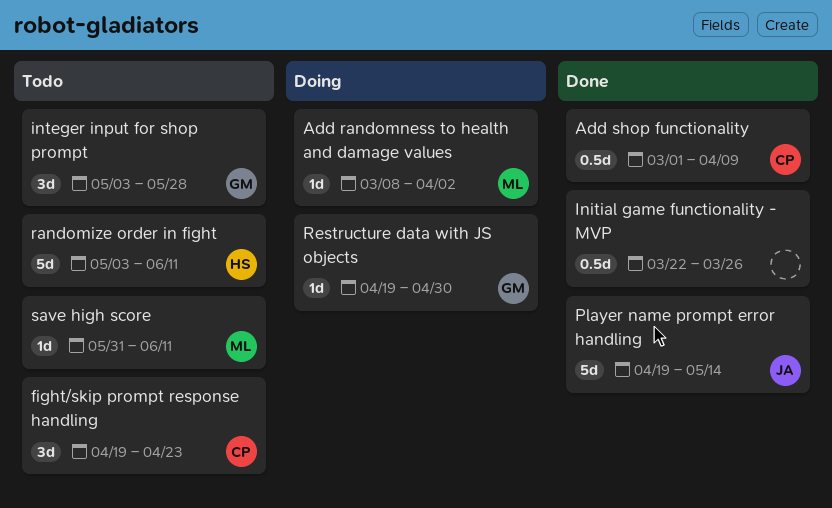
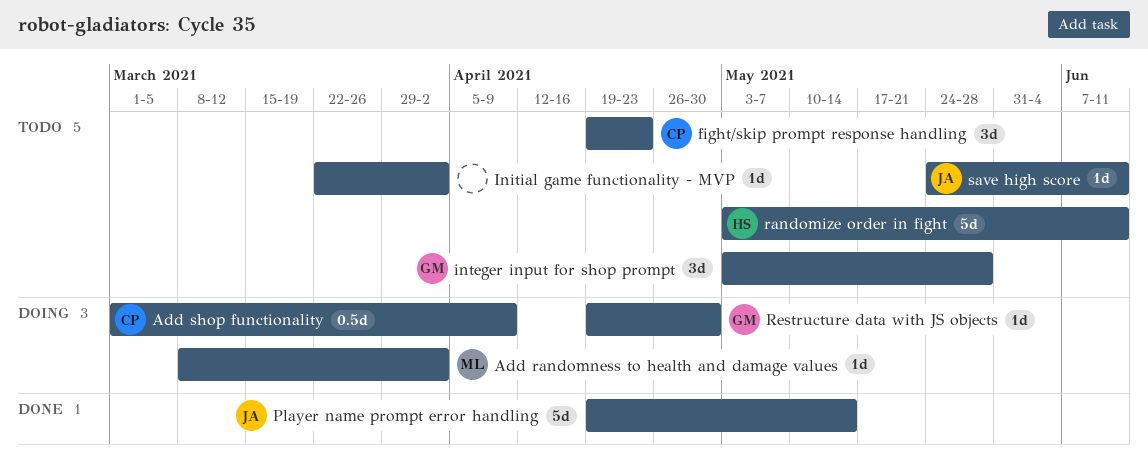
Add shop functionality, status: Done -> Doing
Initial game functionality - MVP, status: Done -> Todo
Initial game functionality - MVP, estimate: 0.5d -> 1d
Initial game functionality - MVP, due: Mar 26 -> Apr 2
save high score, owner: ML -> JA
save high score, start: May 31 -> May 24

